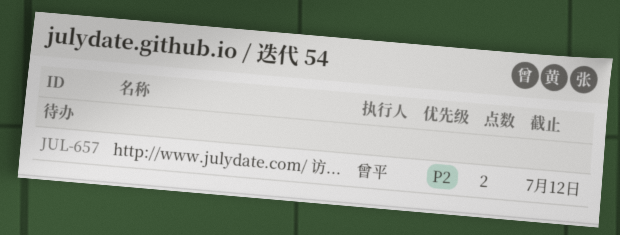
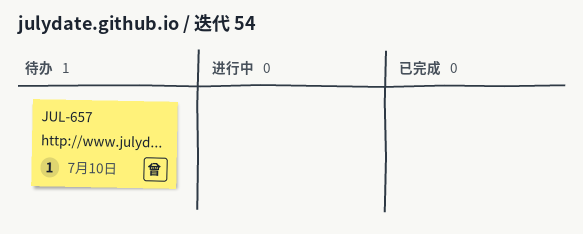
JUL-657, estimate: 2 -> 1
JUL-657, due: Jul 12 -> Jul 10

